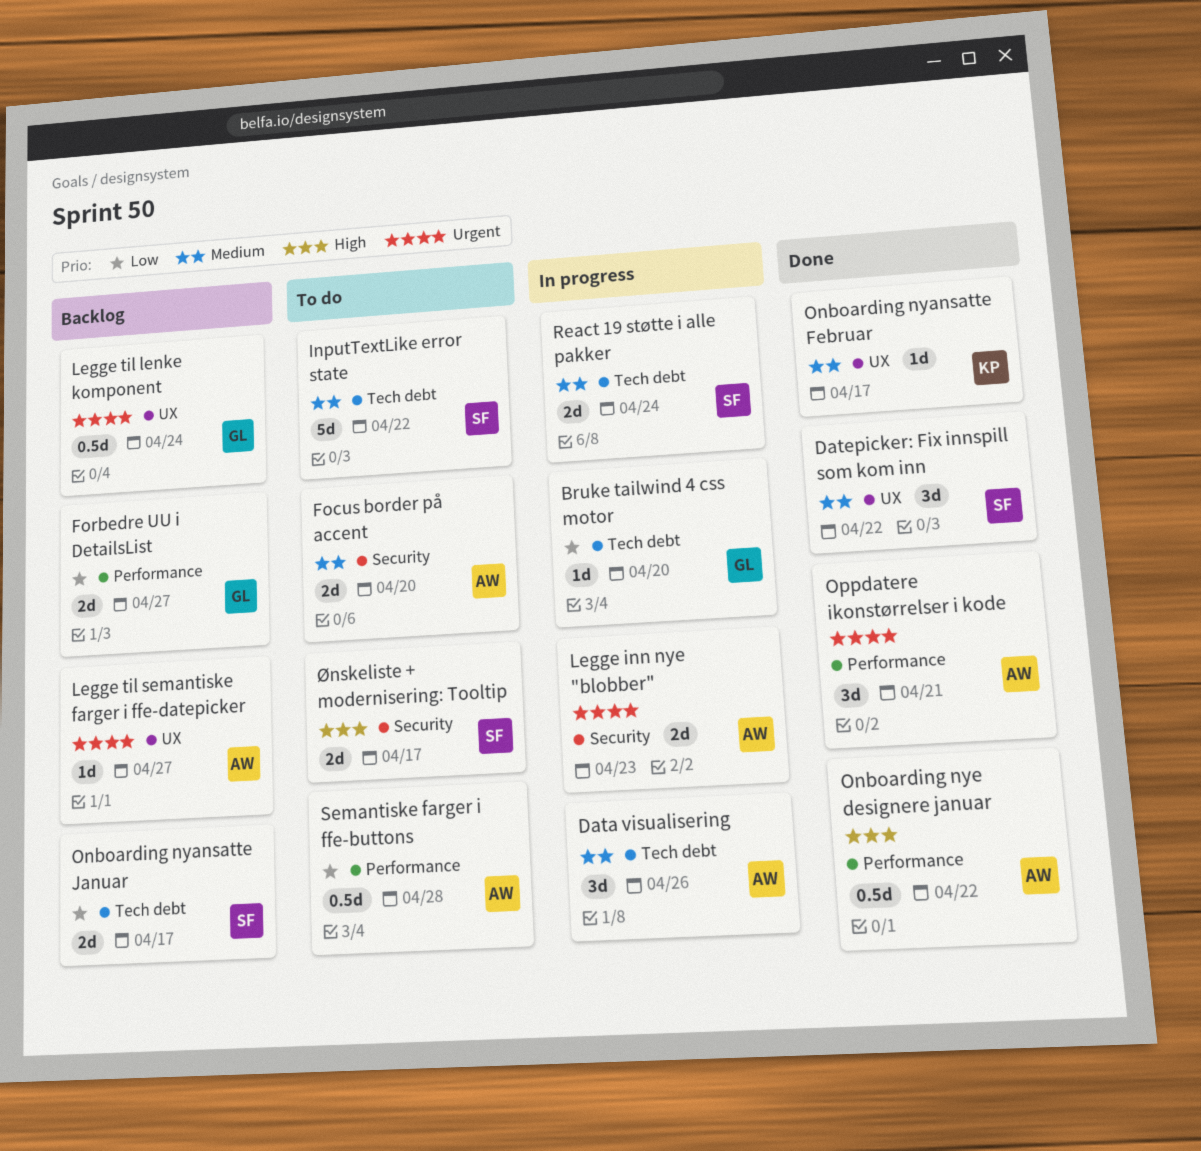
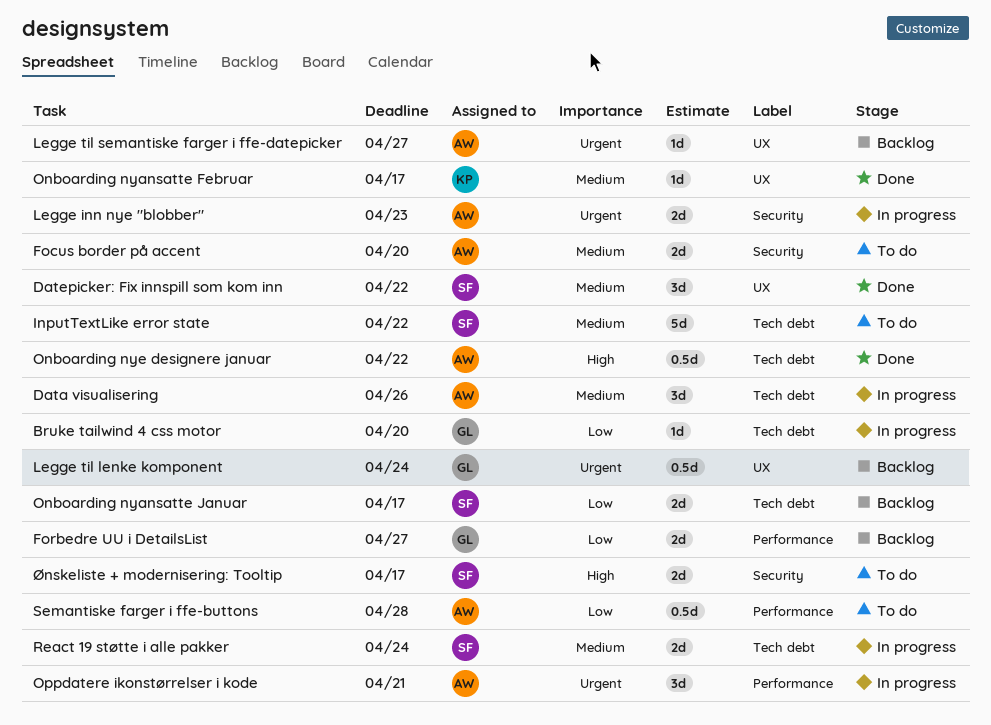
Onboarding nye designere januar, label: Performance -> Tech debt
Oppdatere ikonstørrelser i kode, status: Done -> In progress

